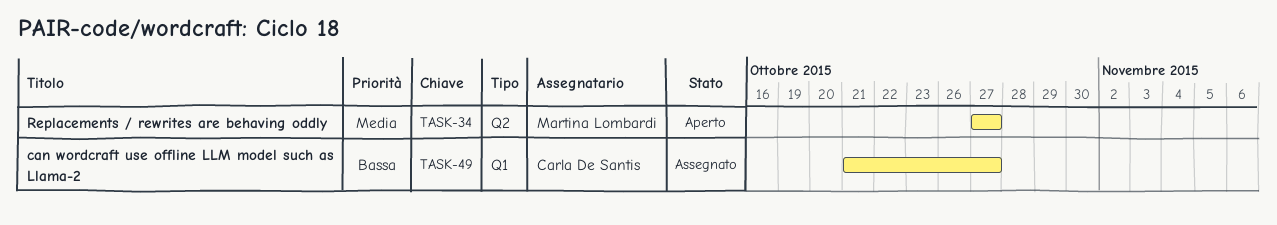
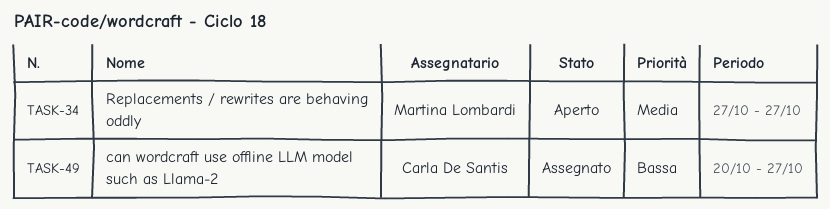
TASK-49, start: Oct 21 -> Oct 20

